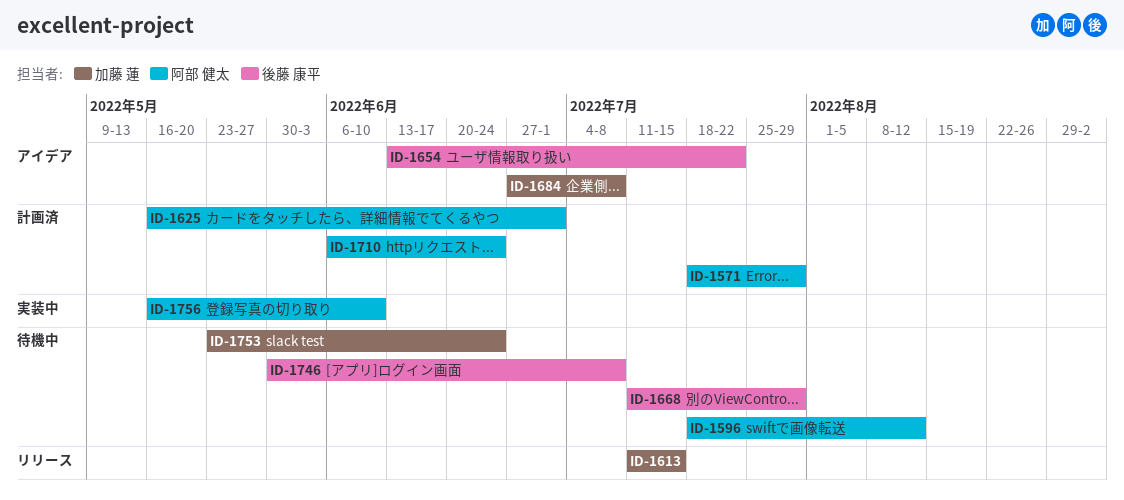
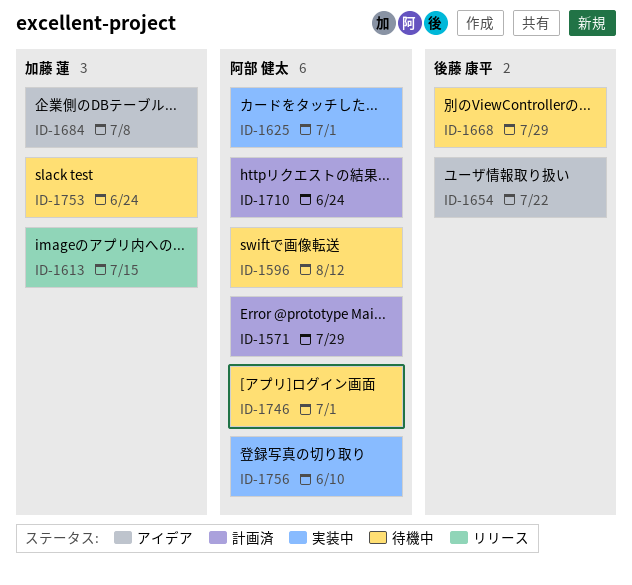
ID-1625, status: 計画済 -> 実装中
ID-1746, owner: 後藤 康平 -> 阿部 健太
ID-1746, due: Jul 8 -> Jul 1

